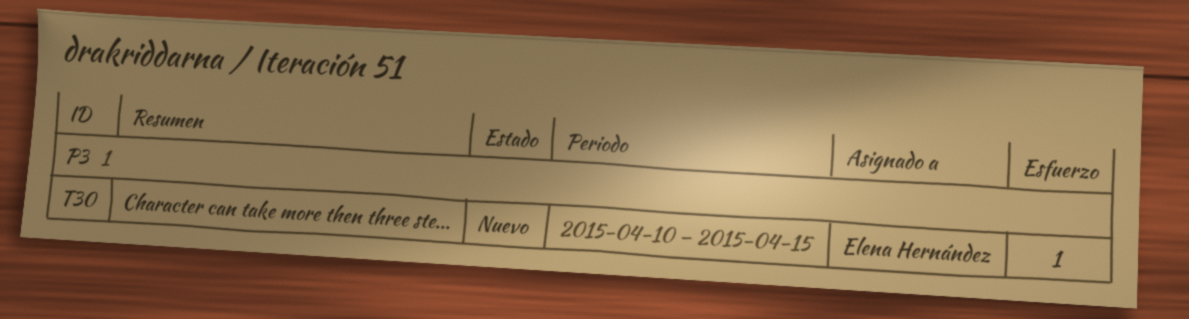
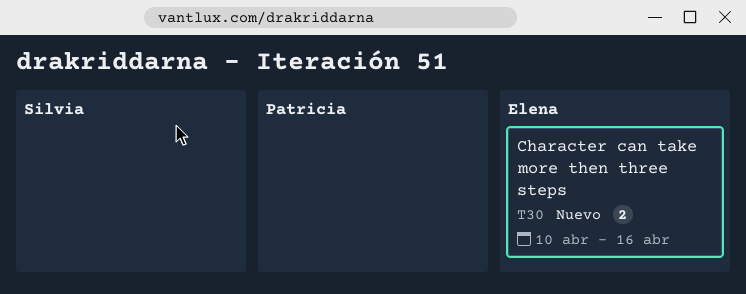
T30, estimate: 1 -> 2
T30, due: Apr 15 -> Apr 16

